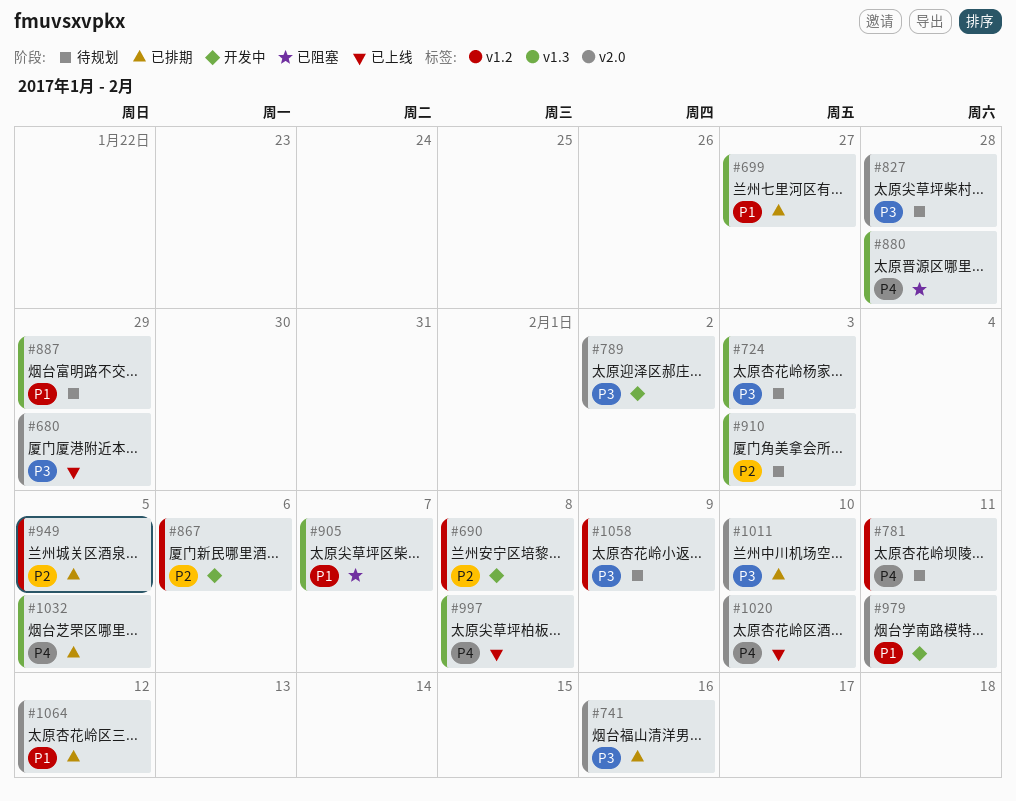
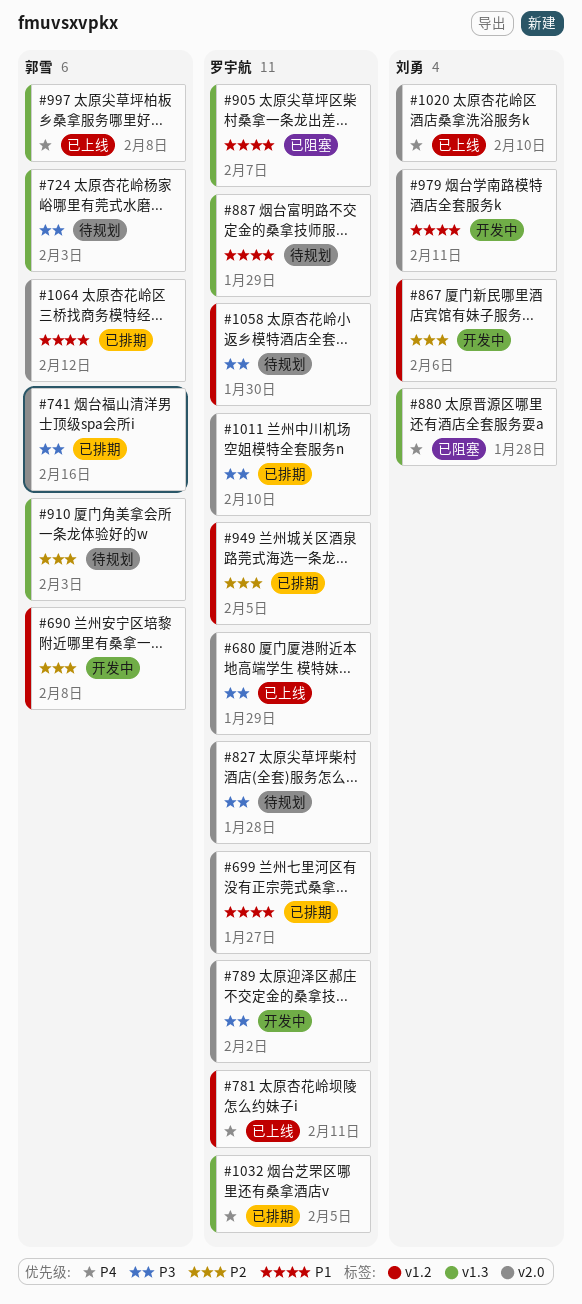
#699, label: v1.3 -> v2.0
#781, status: 待规划 -> 已上线
#1058, due: Feb 9 -> Jan 30

